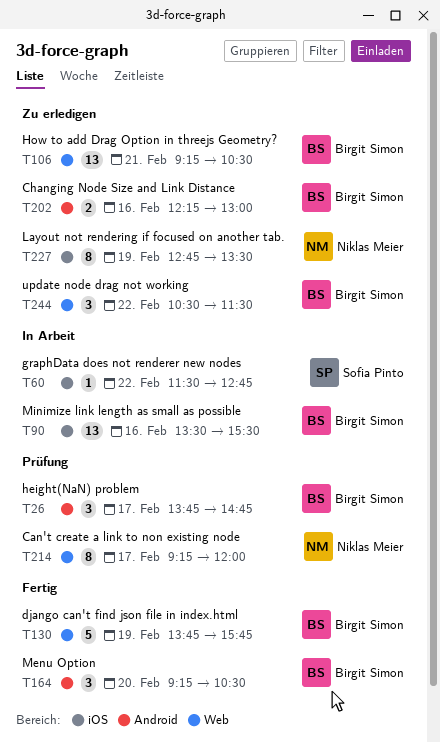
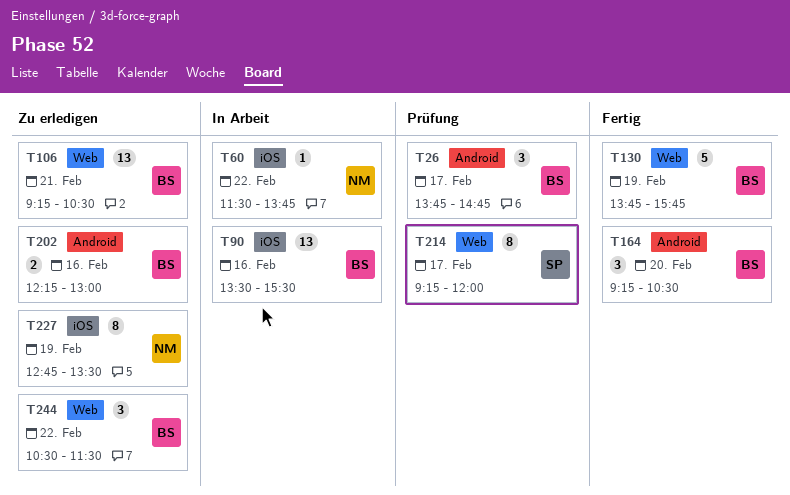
T60, owner: Sofia Pinto -> Niklas Meier
T60, ends: 12:45 -> 13:45
T214, owner: Niklas Meier -> Sofia Pinto

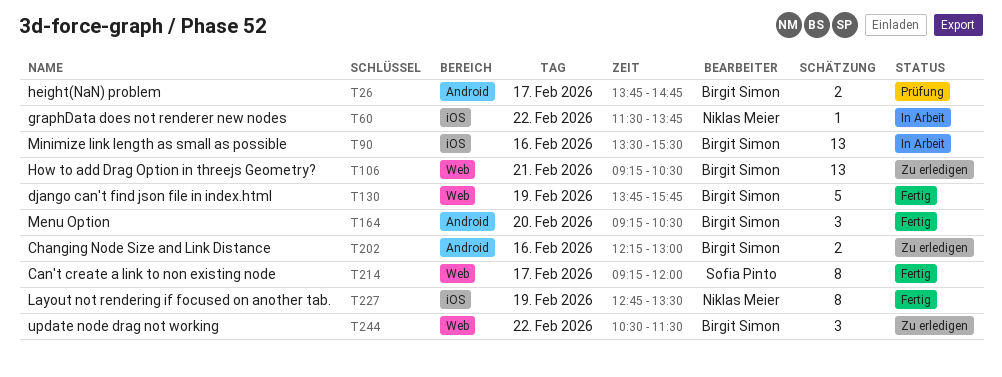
T26, estimate: 3 -> 2
T214, status: Prüfung -> Fertig
T227, status: Zu erledigen -> Fertig

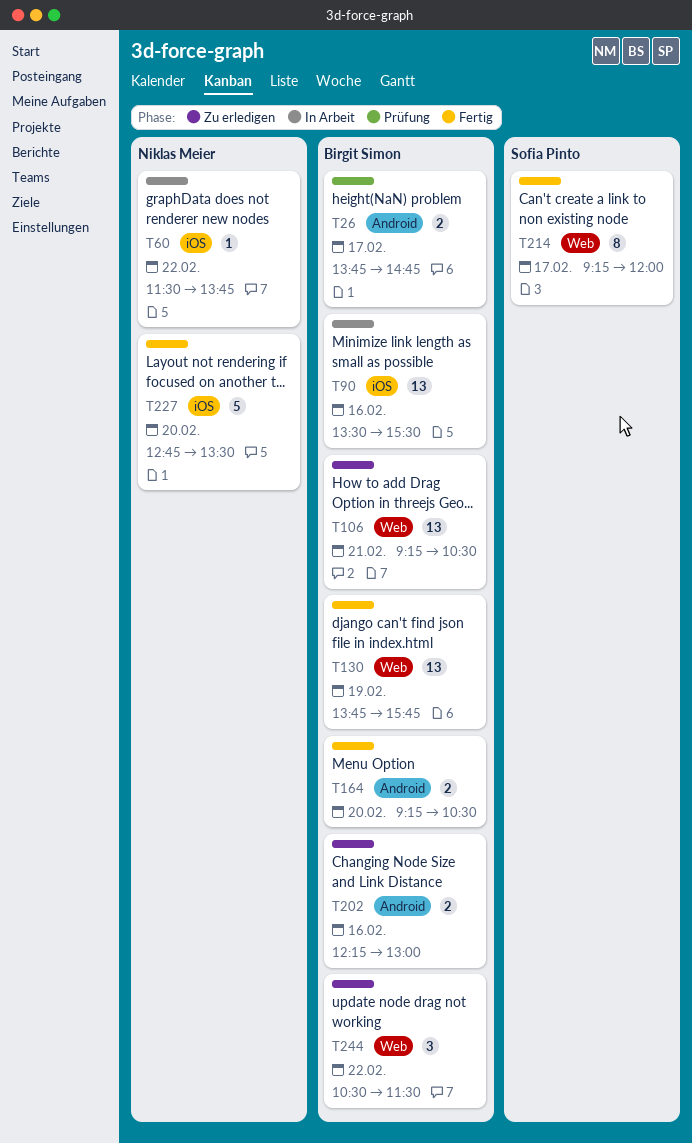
T130, estimate: 5 -> 13
T164, estimate: 3 -> 2
T227, estimate: 8 -> 5
T227, day: Feb 19 -> Feb 20

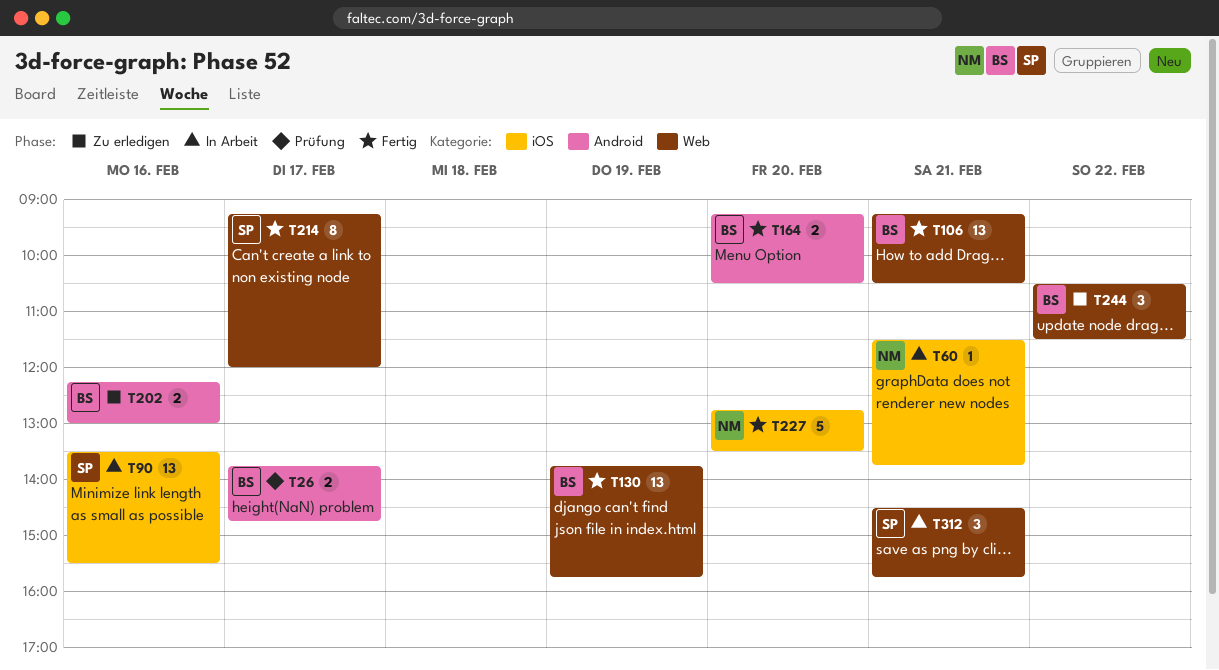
T60, day: Feb 22 -> Feb 21
T90, owner: Birgit Simon -> Sofia Pinto
T106, status: Zu erledigen -> Fertig
T312: none -> present

